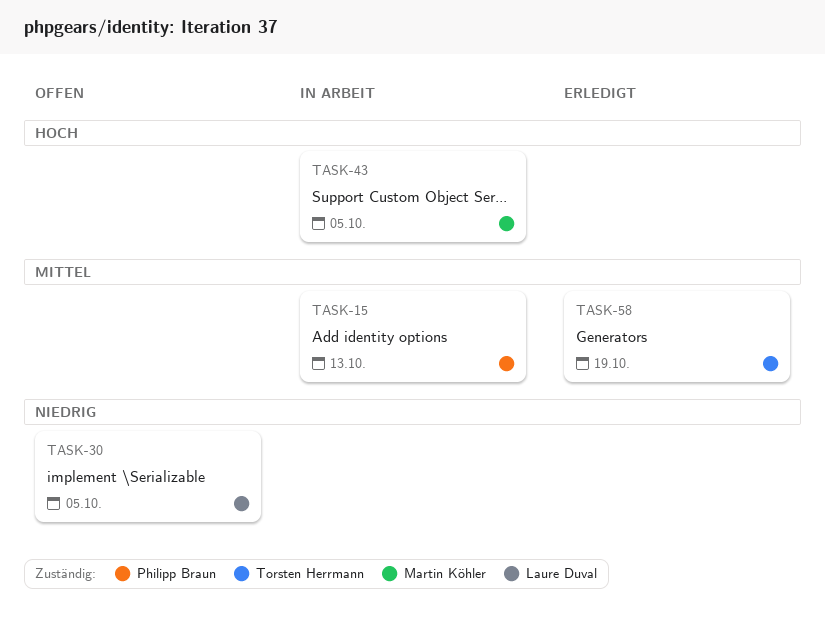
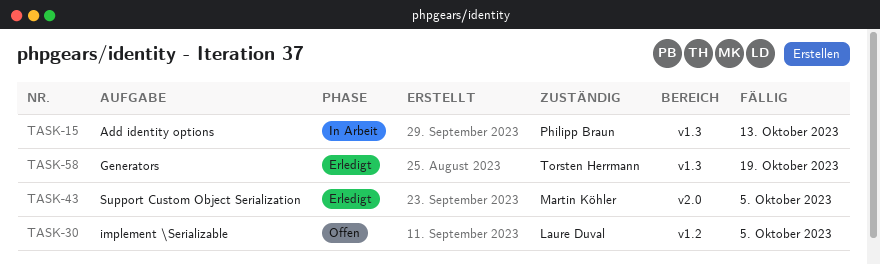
TASK-43, status: In Arbeit -> Erledigt

